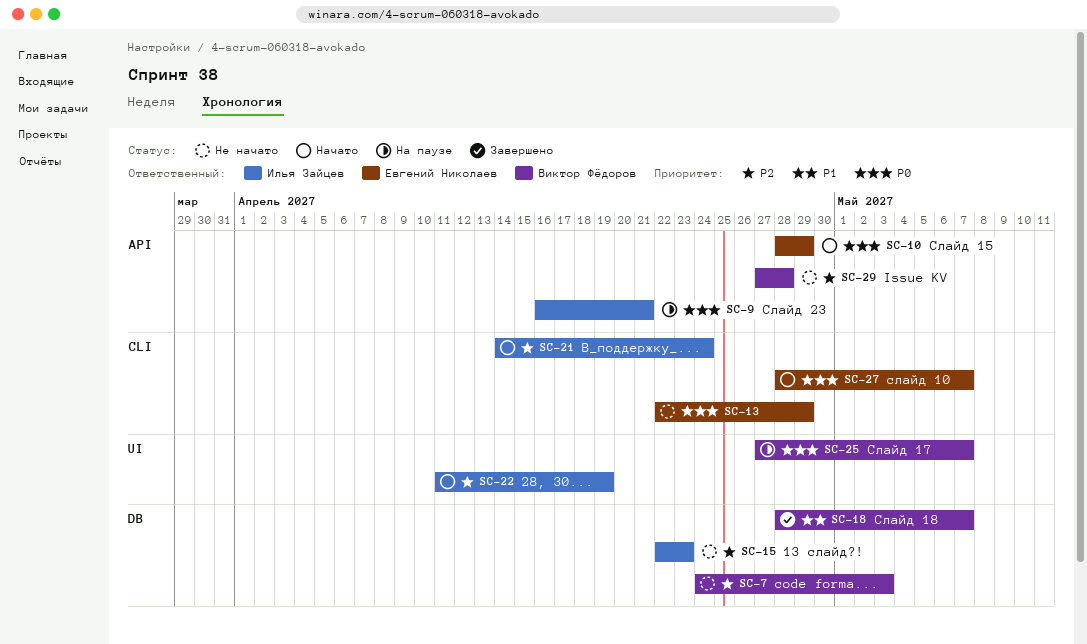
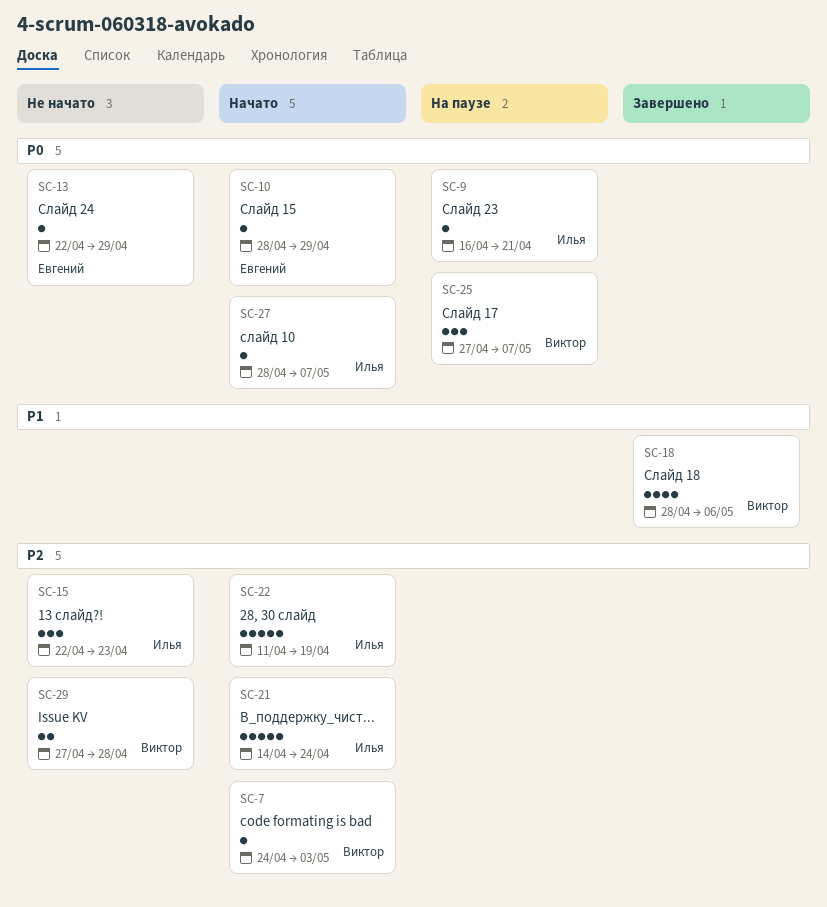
SC-7, status: Не начато -> Начато
SC-18, due: May 7 -> May 6
SC-27, owner: Евгений Николаев -> Илья Зайцев

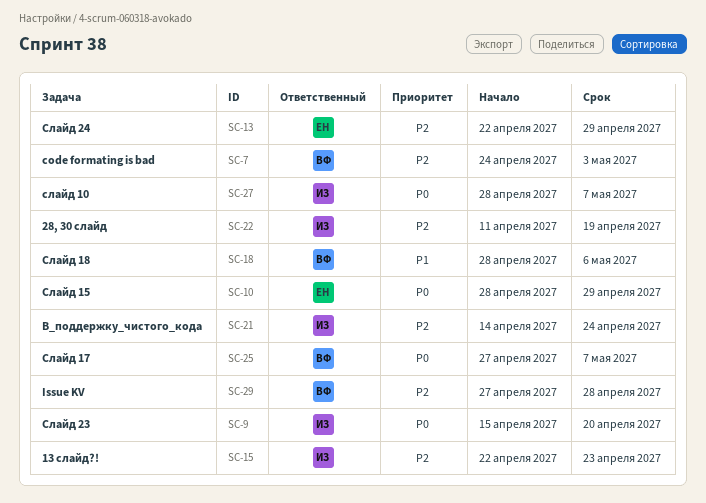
SC-9, start: Apr 16 -> Apr 15
SC-9, due: Apr 21 -> Apr 20
SC-13, priority: P0 -> P2

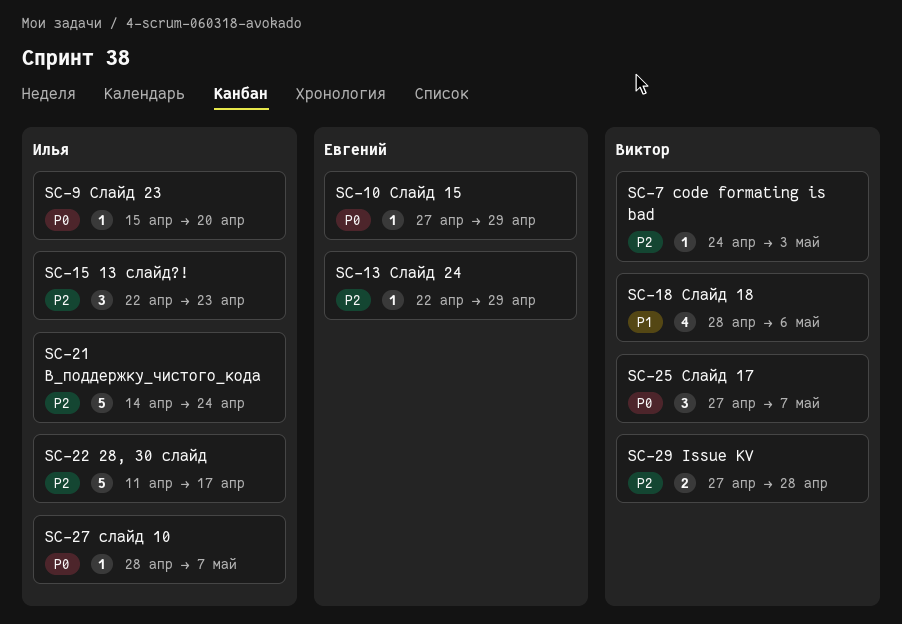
SC-10, start: Apr 28 -> Apr 27
SC-22, due: Apr 19 -> Apr 17

